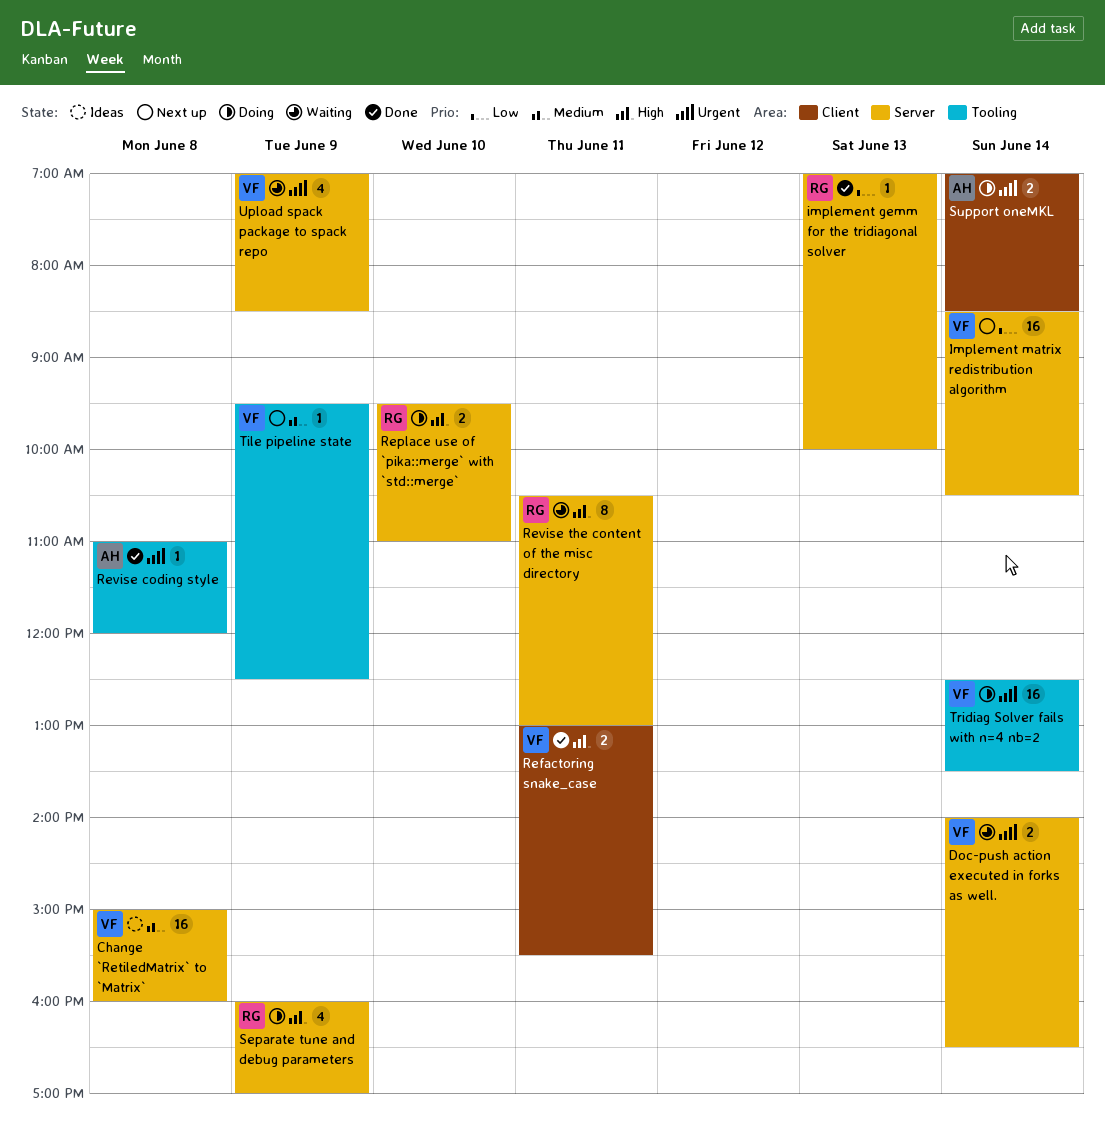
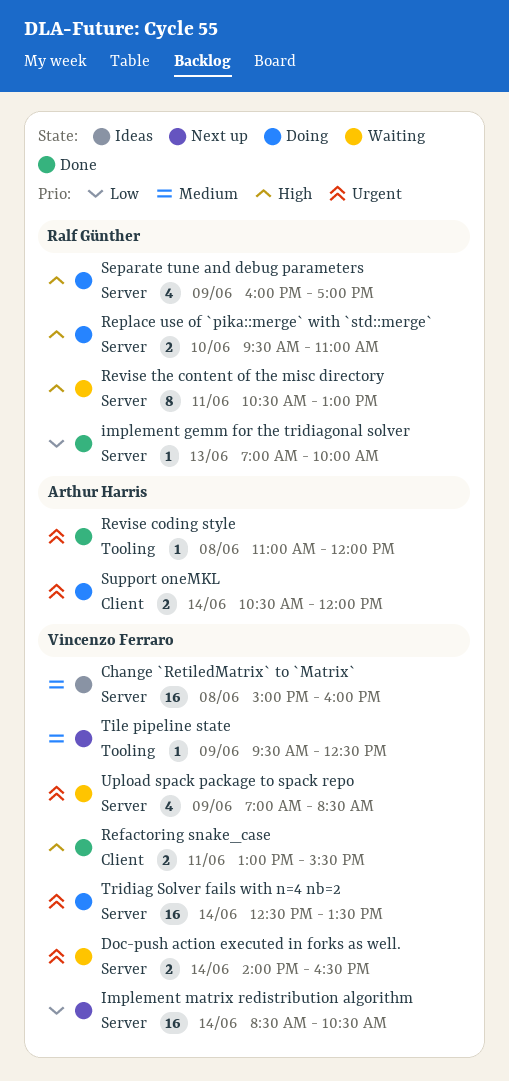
Support oneMKL, begins: 07:00 -> 10:30
Support oneMKL, ends: 08:30 -> 12:00
Tridiag Solver fails with n=4 nb=2, label: Tooling -> Server

